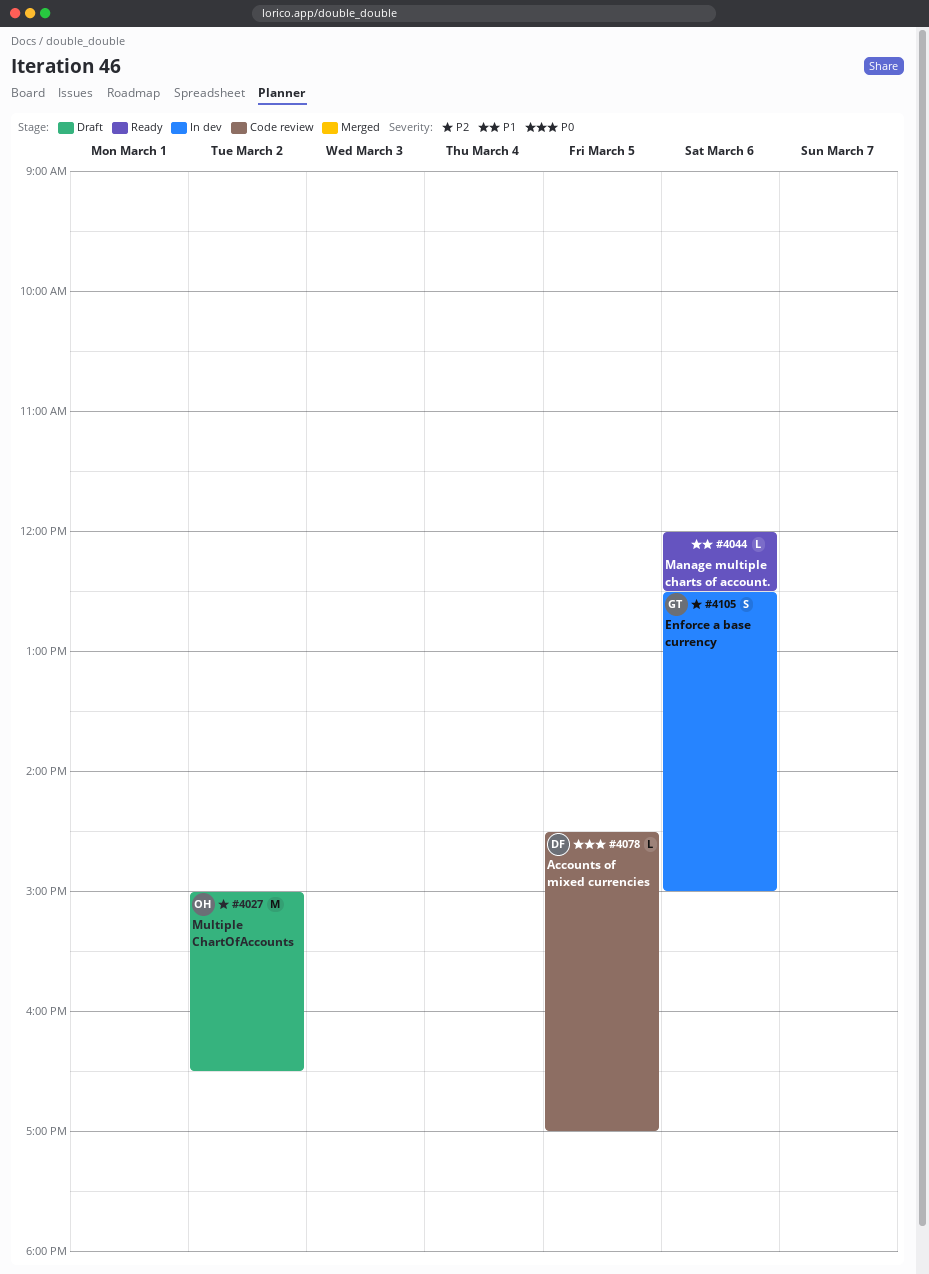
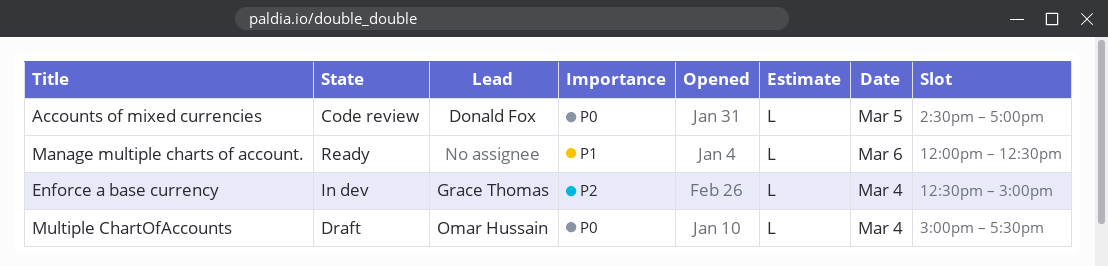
Enforce a base currency, estimate: S -> L
Enforce a base currency, day: Mar 6 -> Mar 4
Multiple ChartOfAccounts, priority: P2 -> P0
Multiple ChartOfAccounts, estimate: M -> L
Multiple ChartOfAccounts, day: Mar 2 -> Mar 4
Multiple ChartOfAccounts, ends: 16:30 -> 17:30

